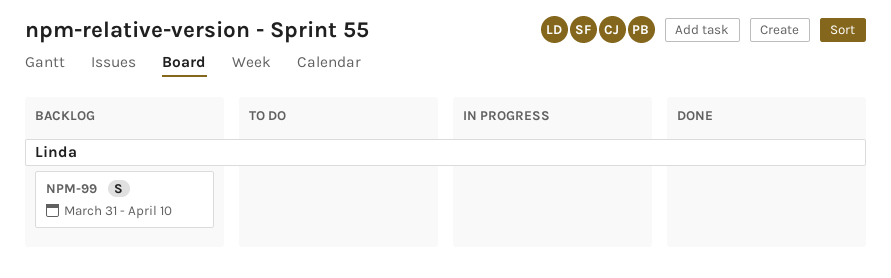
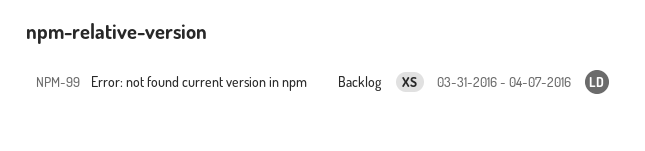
NPM-99, estimate: S -> XS
NPM-99, due: Apr 10 -> Apr 7

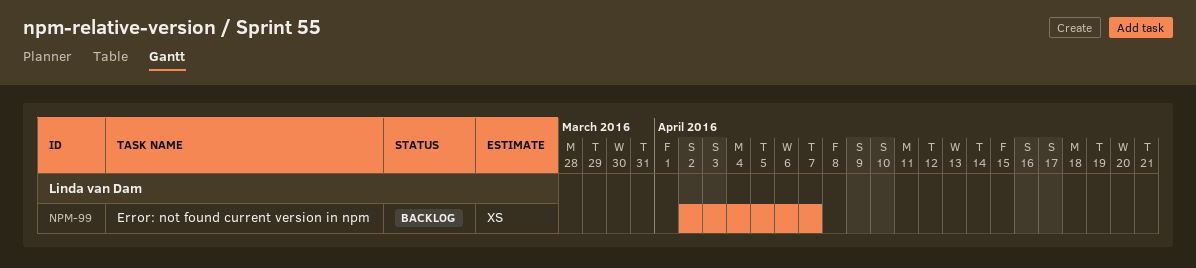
NPM-99, start: Mar 31 -> Apr 2

